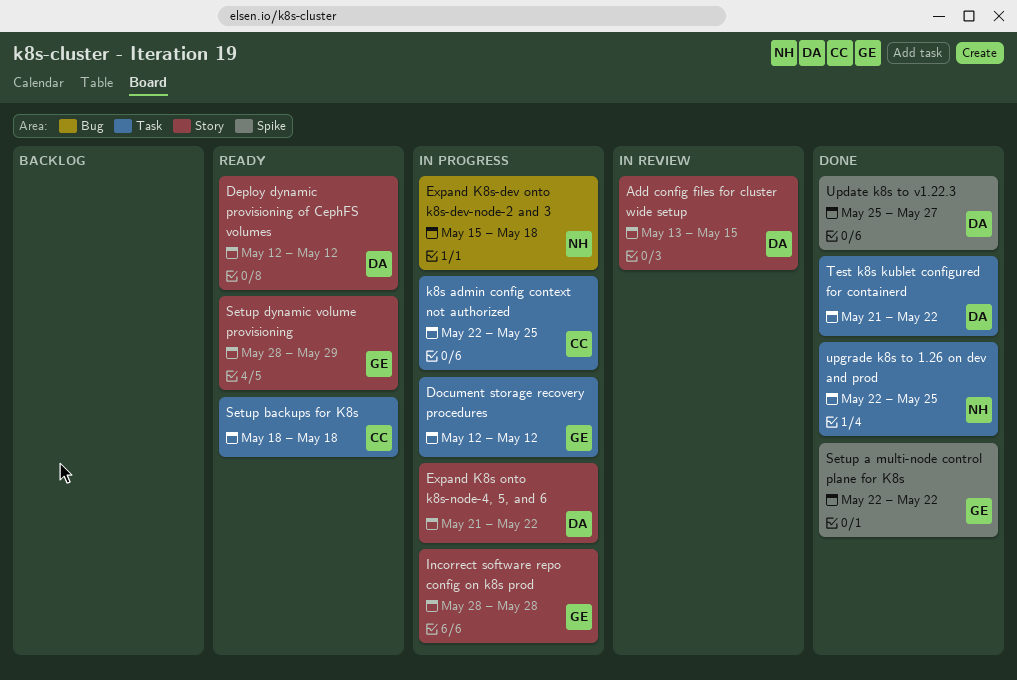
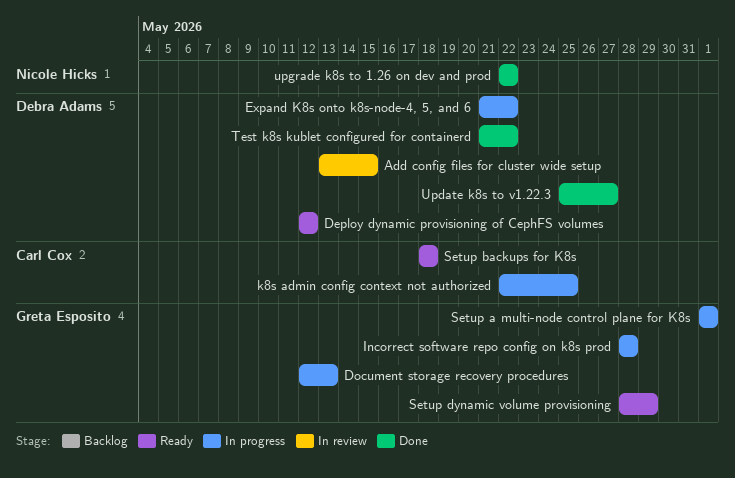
Document storage recovery procedures, due: May 12 -> May 13
Expand K8s-dev onto k8s-dev-node-2 and 3: present -> none
Setup a multi-node control plane for K8s, status: Done -> In progress
Setup a multi-node control plane for K8s, start: May 22 -> Jun 1
Setup a multi-node control plane for K8s, due: May 22 -> Jun 1
upgrade k8s to 1.26 on dev and prod, due: May 25 -> May 22

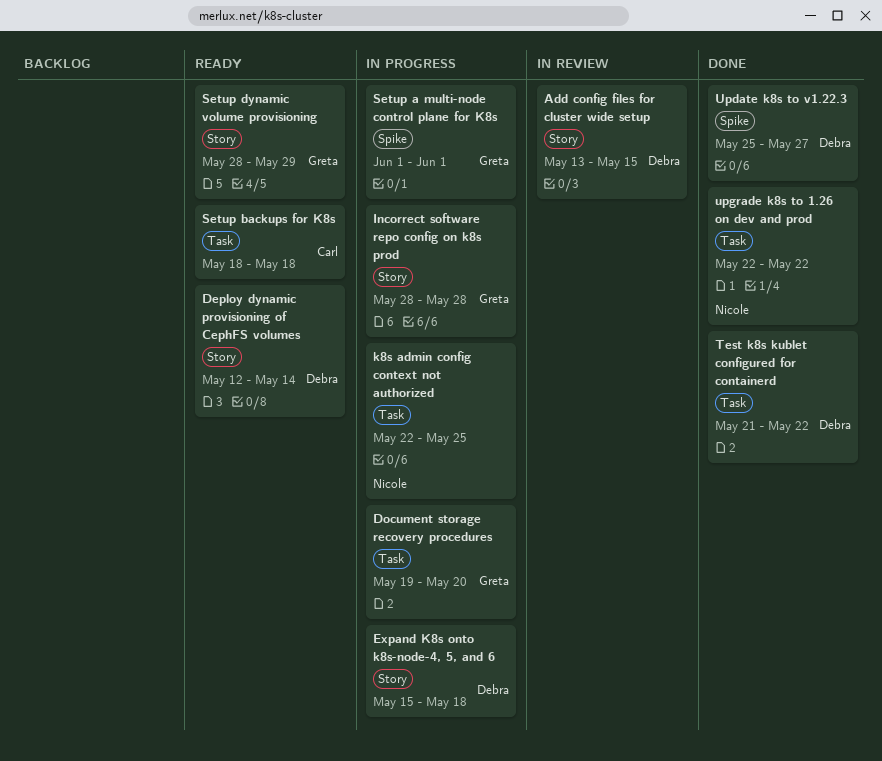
Deploy dynamic provisioning of CephFS volumes, due: May 12 -> May 14
Document storage recovery procedures, start: May 12 -> May 19
Document storage recovery procedures, due: May 13 -> May 20
Expand K8s onto k8s-node-4, 5, and 6, start: May 21 -> May 15
Expand K8s onto k8s-node-4, 5, and 6, due: May 22 -> May 18
k8s admin config context not authorized, owner: Carl Cox -> Nicole Hicks

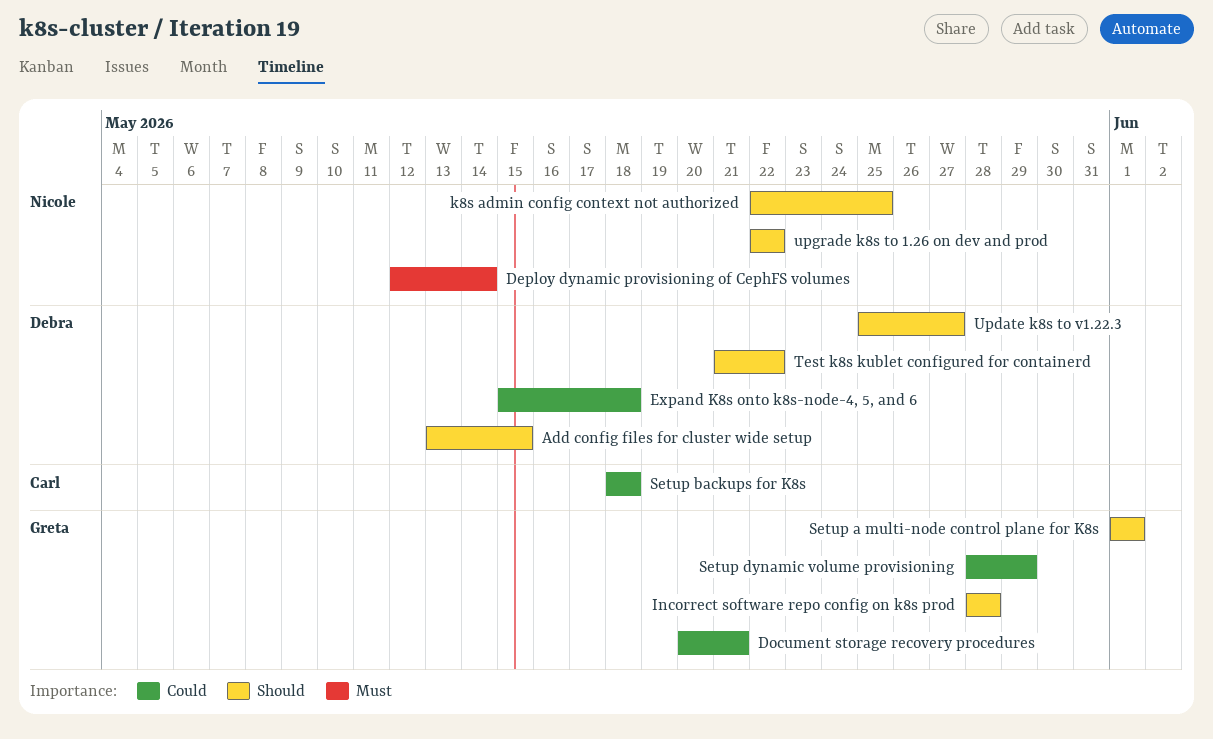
Deploy dynamic provisioning of CephFS volumes, owner: Debra -> Nicole
Document storage recovery procedures, start: May 19 -> May 20
Document storage recovery procedures, due: May 20 -> May 21

